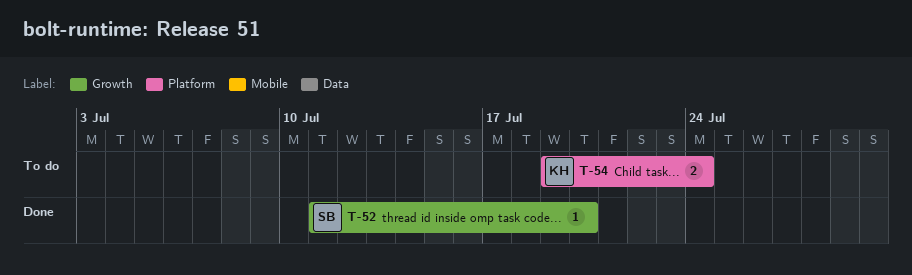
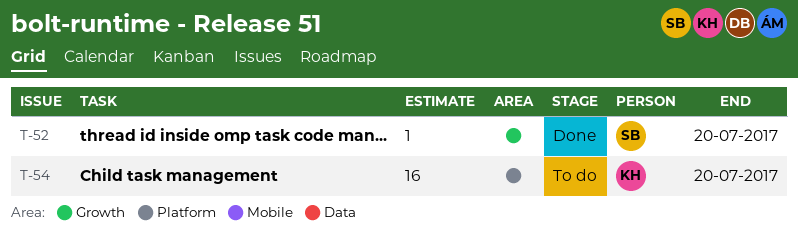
T-54, estimate: 2 -> 16
T-54, due: Jul 24 -> Jul 20

